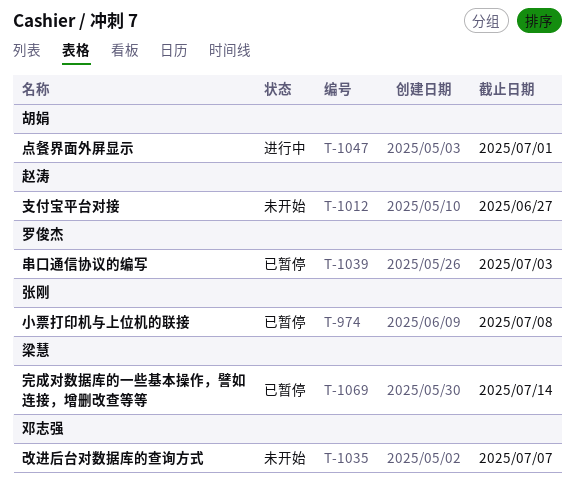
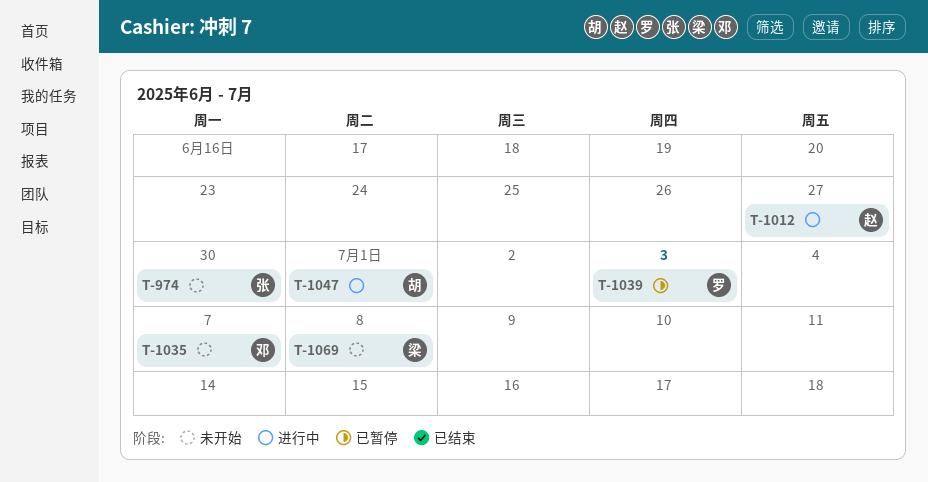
T-974, status: 已暂停 -> 未开始
T-974, due: Jul 8 -> Jun 30
T-1012, status: 未开始 -> 进行中
T-1069, status: 已暂停 -> 未开始
T-1069, due: Jul 14 -> Jul 8

